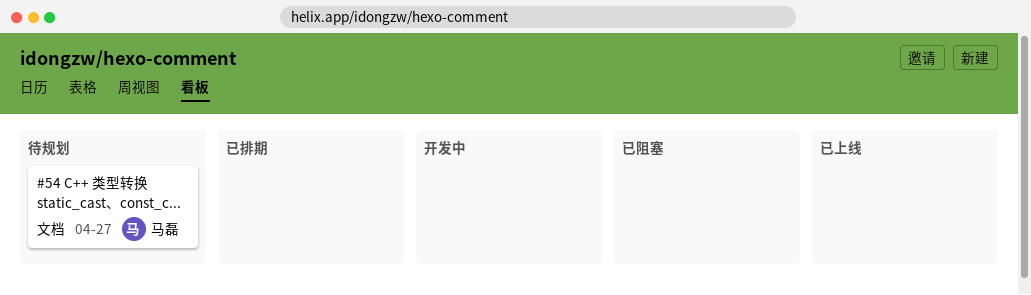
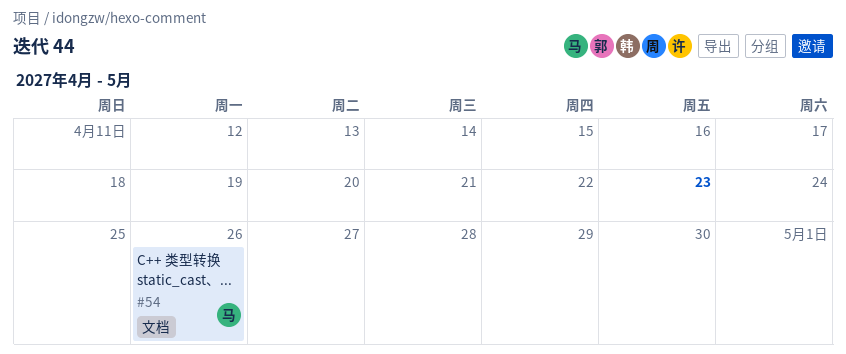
#54, due: Apr 27 -> Apr 26

